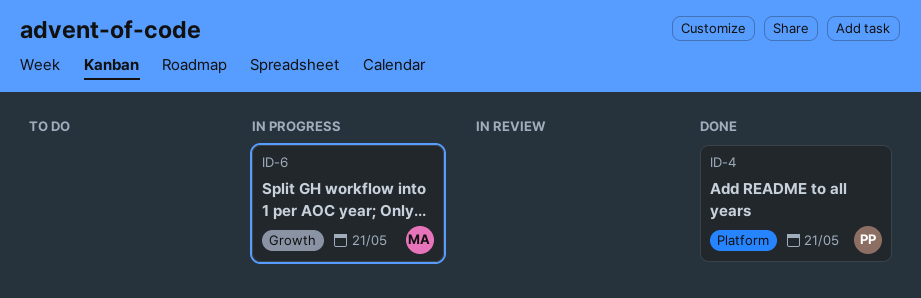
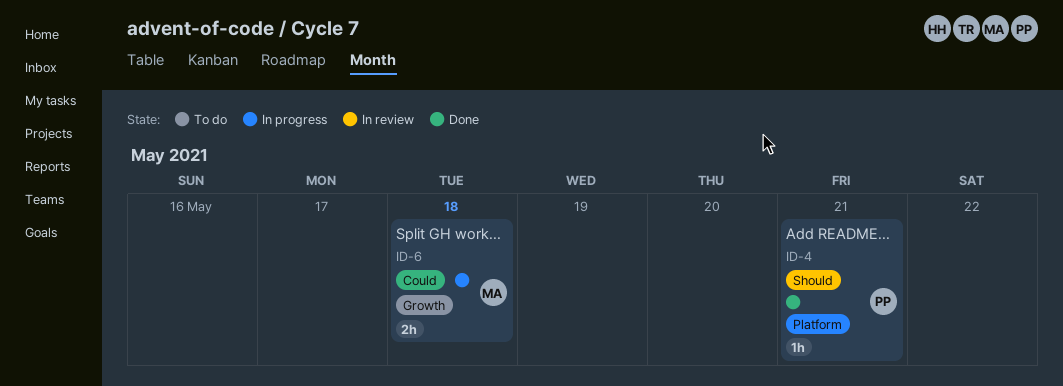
ID-6, due: May 21 -> May 18

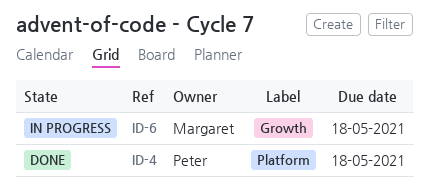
ID-4, due: May 21 -> May 18

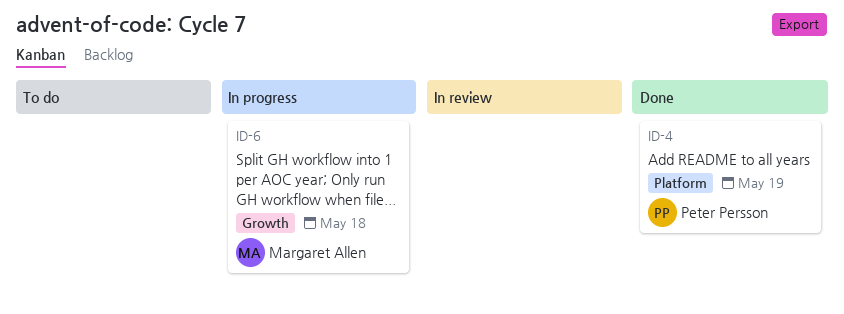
ID-4, due: May 18 -> May 19

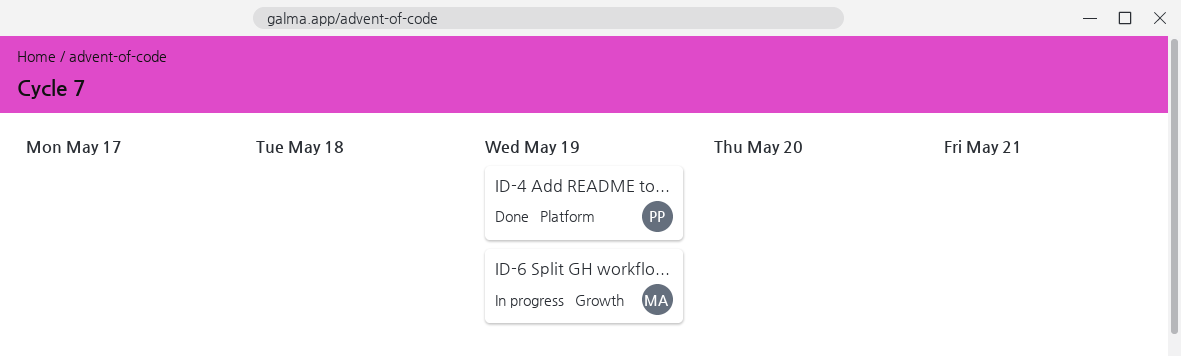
ID-6, due: May 18 -> May 19

